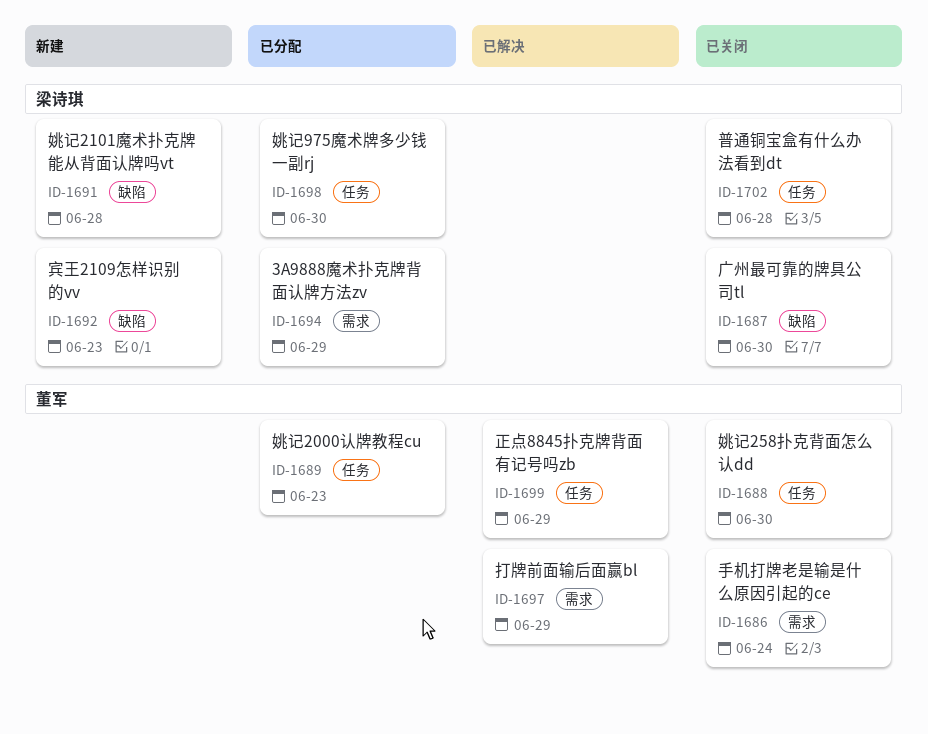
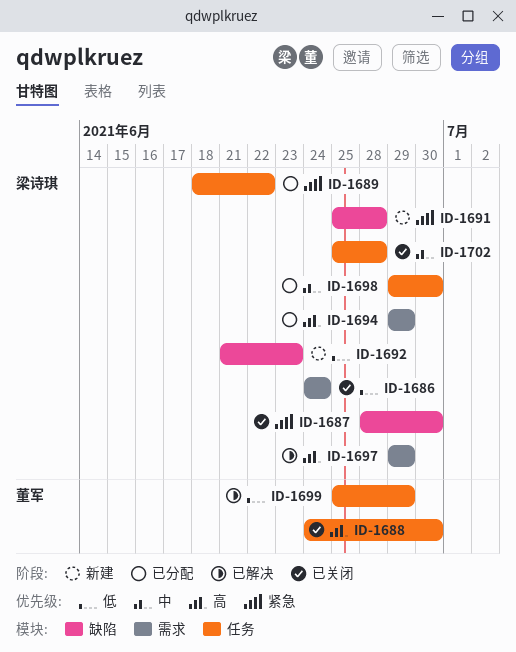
ID-1686, owner: 董军 -> 梁诗琪
ID-1689, owner: 董军 -> 梁诗琪
ID-1689, due: Jun 23 -> Jun 22
ID-1697, owner: 董军 -> 梁诗琪

